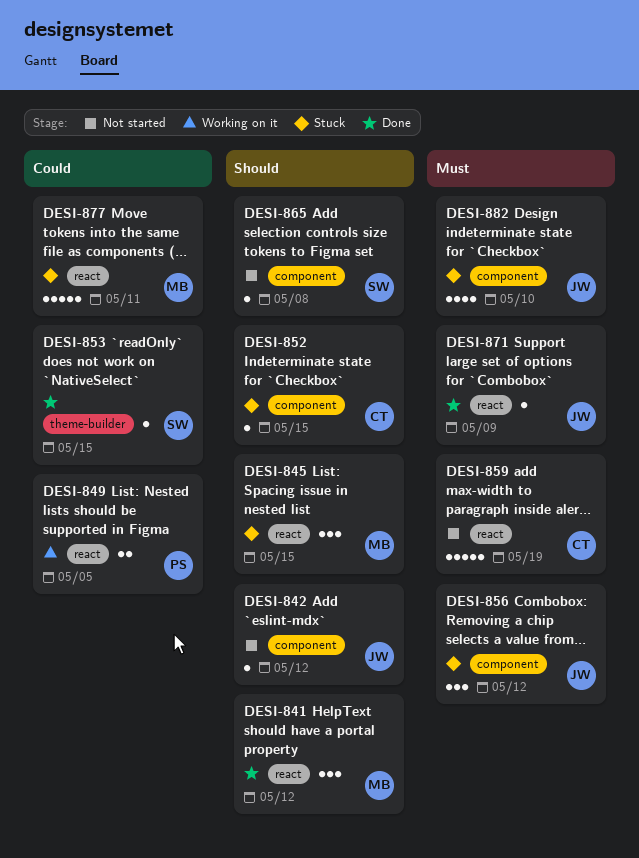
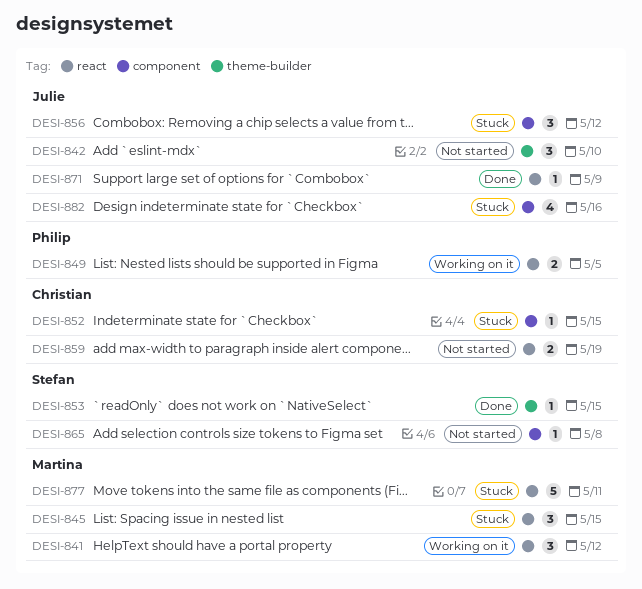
DESI-841, status: Done -> Working on it
DESI-842, label: component -> theme-builder
DESI-842, estimate: 1 -> 3
DESI-842, due: May 12 -> May 10
DESI-859, estimate: 5 -> 2
DESI-882, due: May 10 -> May 16

